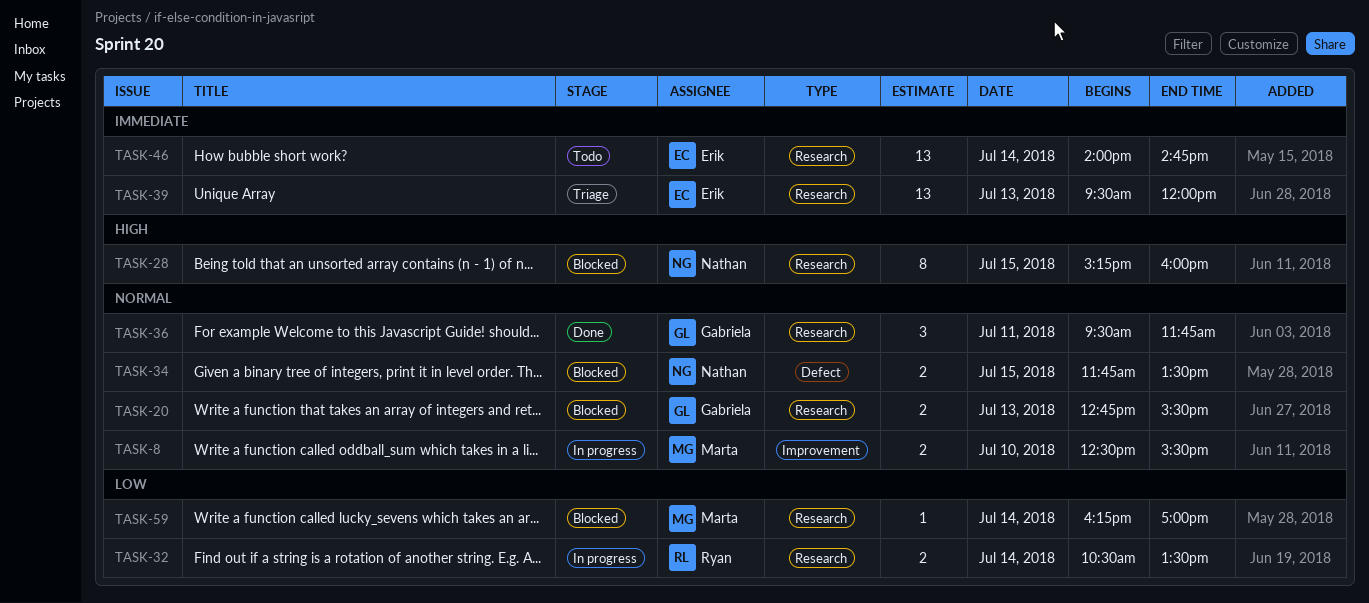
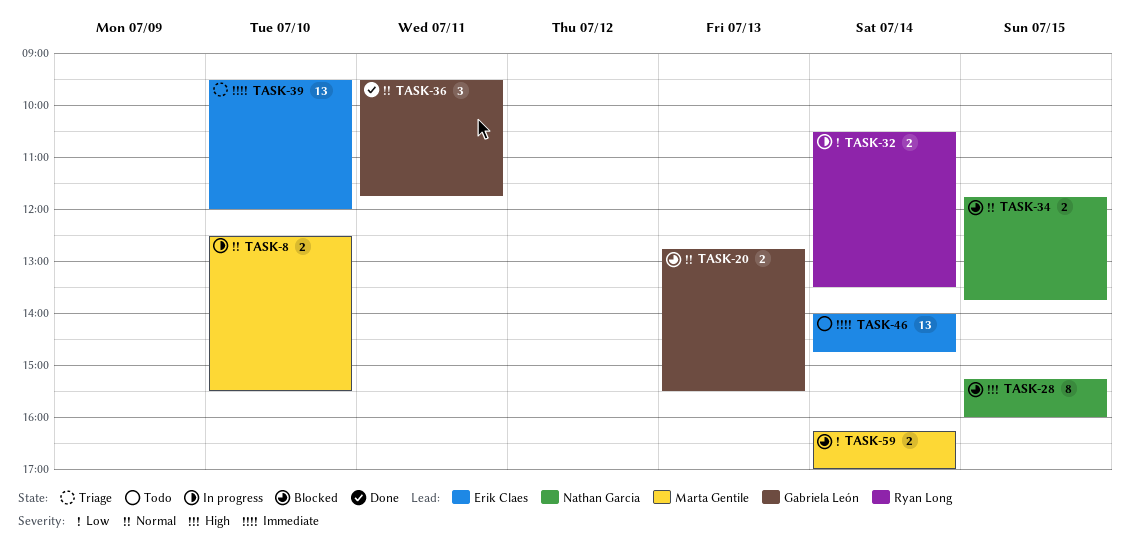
TASK-34, ends: 13:30 -> 13:45
TASK-39, day: Jul 13 -> Jul 10
TASK-59, estimate: 1 -> 2

